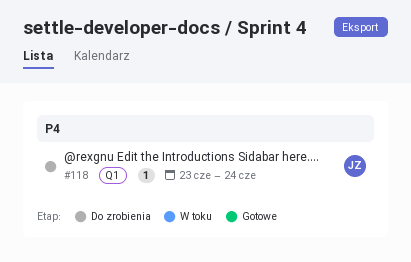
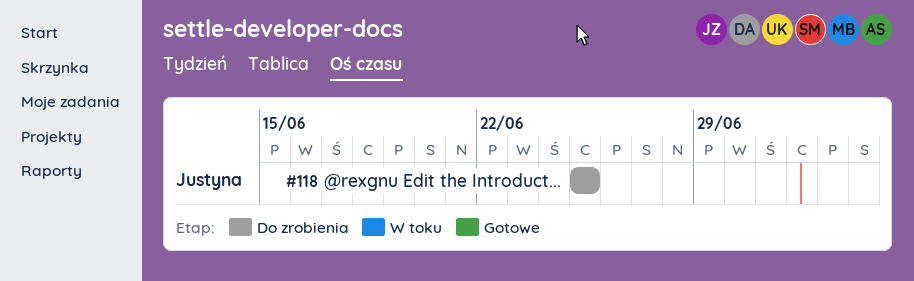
#118, start: Jun 23 -> Jun 25
#118, due: Jun 24 -> Jun 25

